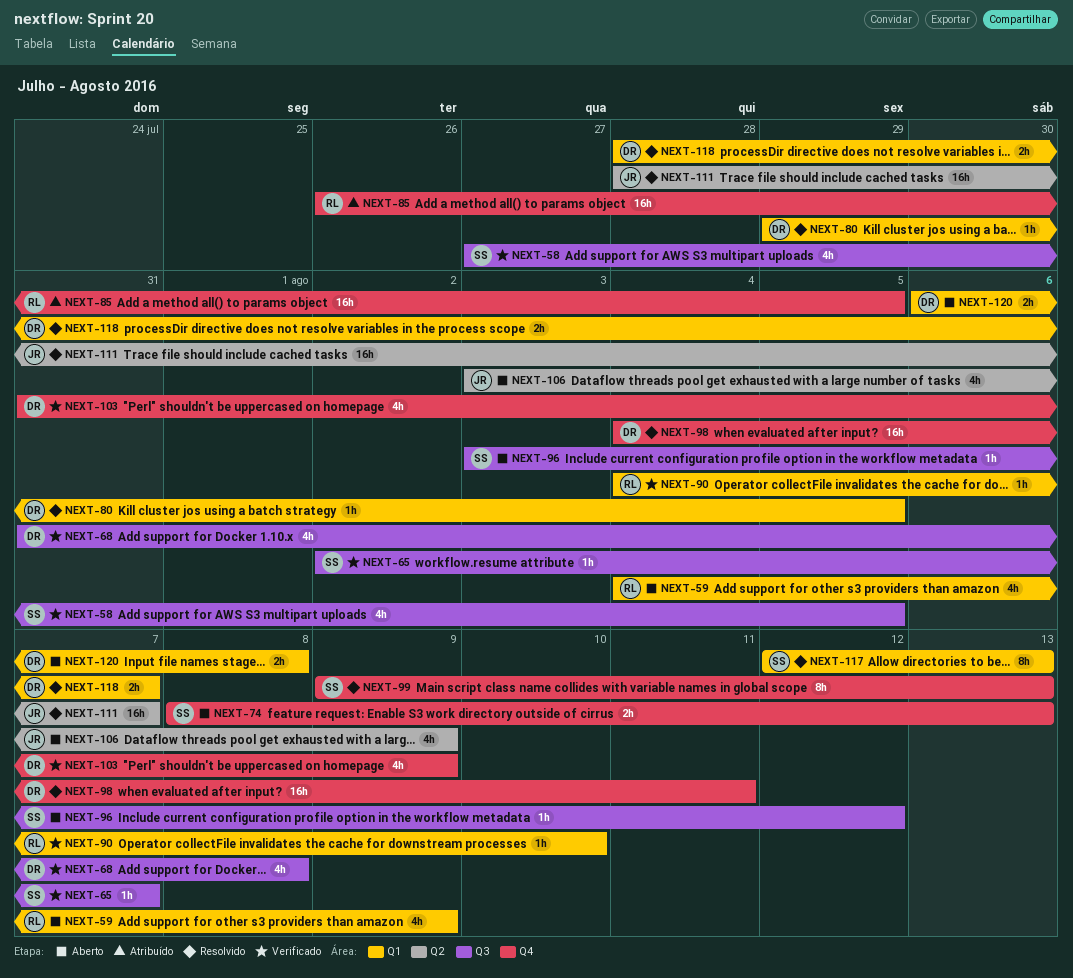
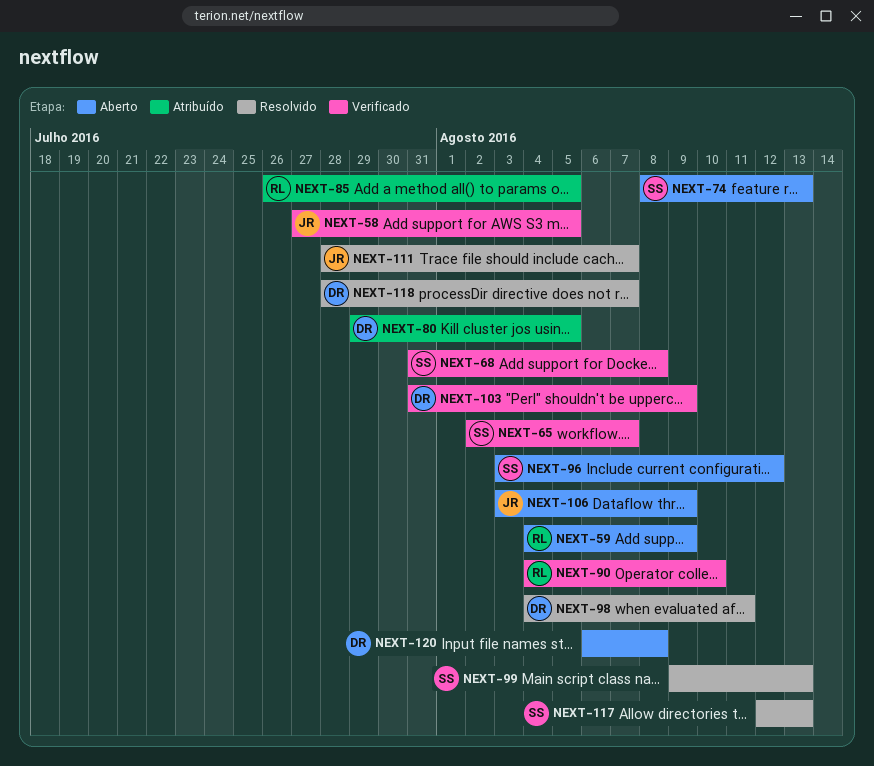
NEXT-58, owner: SS -> JR
NEXT-68, owner: DR -> SS
NEXT-80, status: Resolvido -> Atribuído

